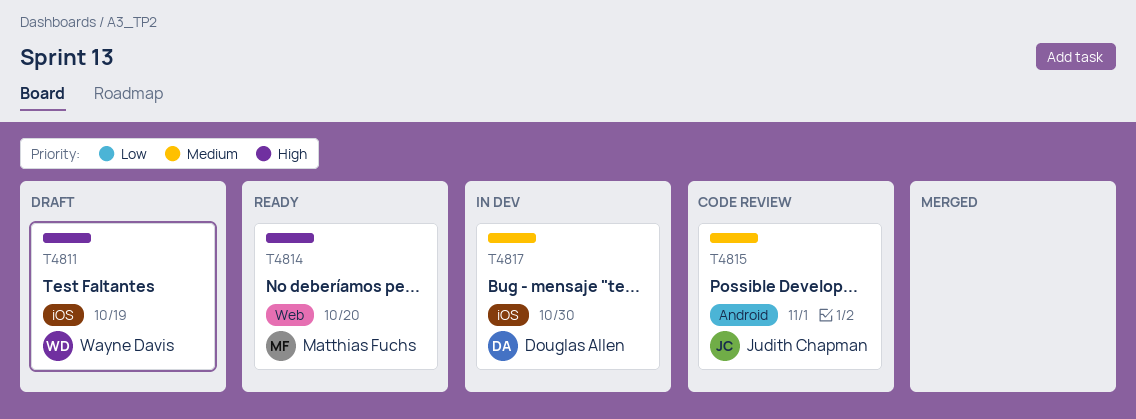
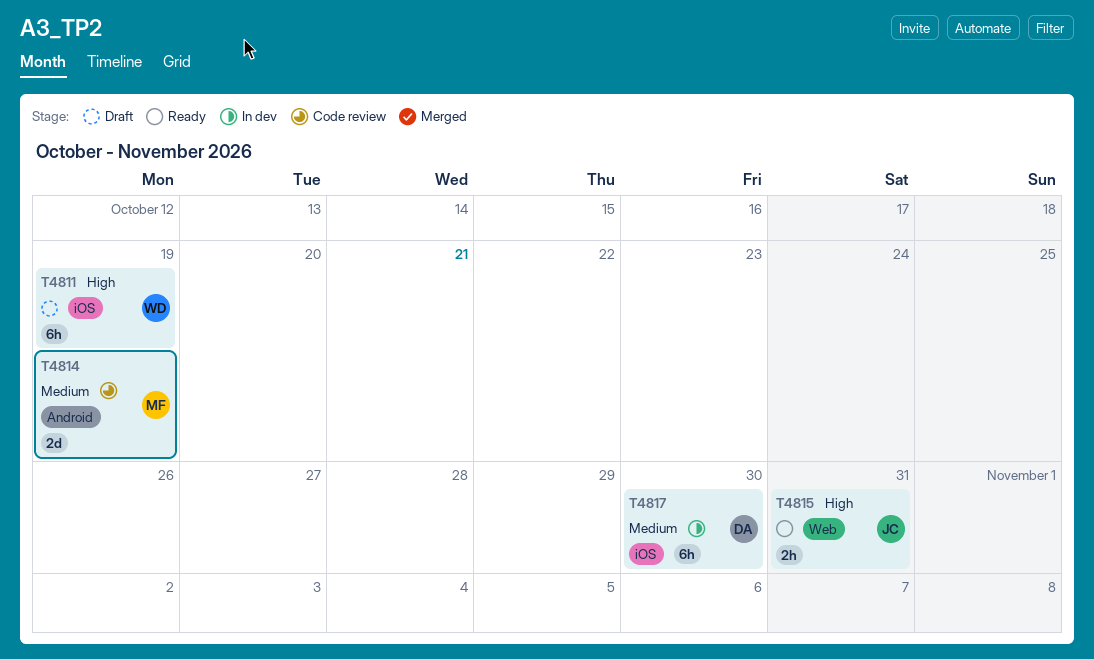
T4814, status: Ready -> Code review
T4814, priority: High -> Medium
T4814, label: Web -> Android
T4814, due: Oct 20 -> Oct 19
T4815, status: Code review -> Ready
T4815, priority: Medium -> High
T4815, label: Android -> Web
T4815, due: Nov 1 -> Oct 31

